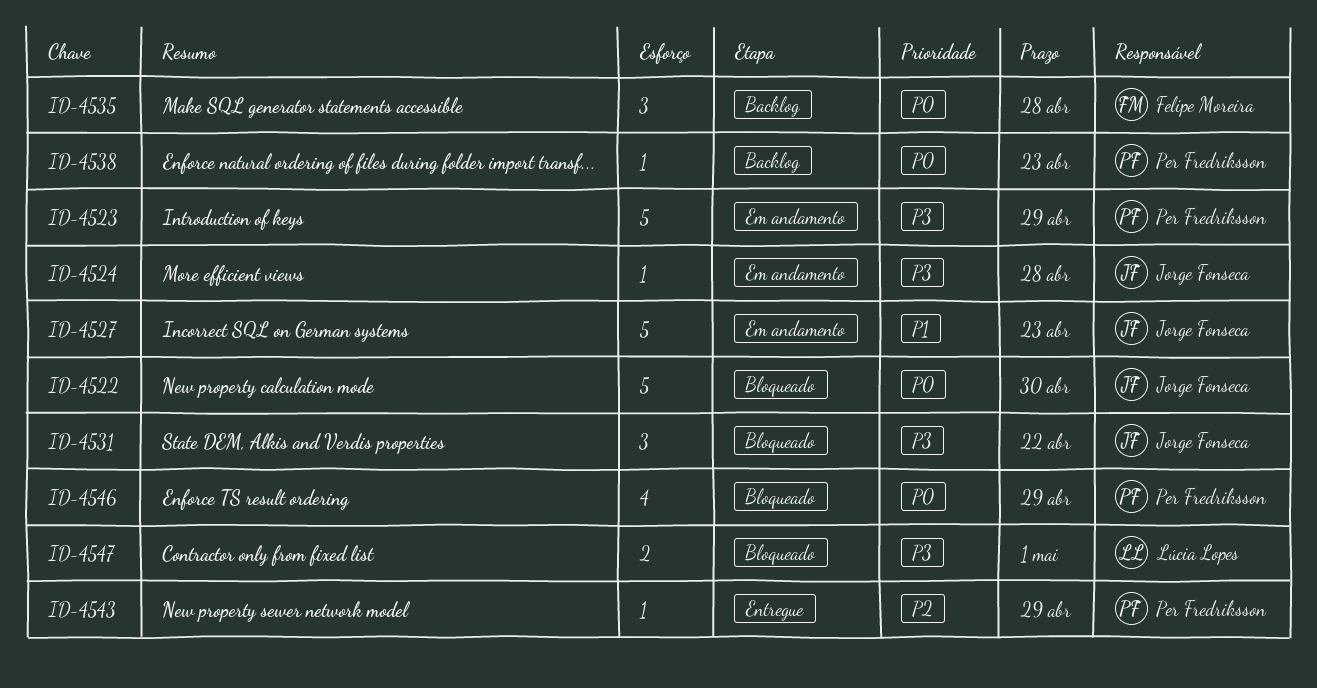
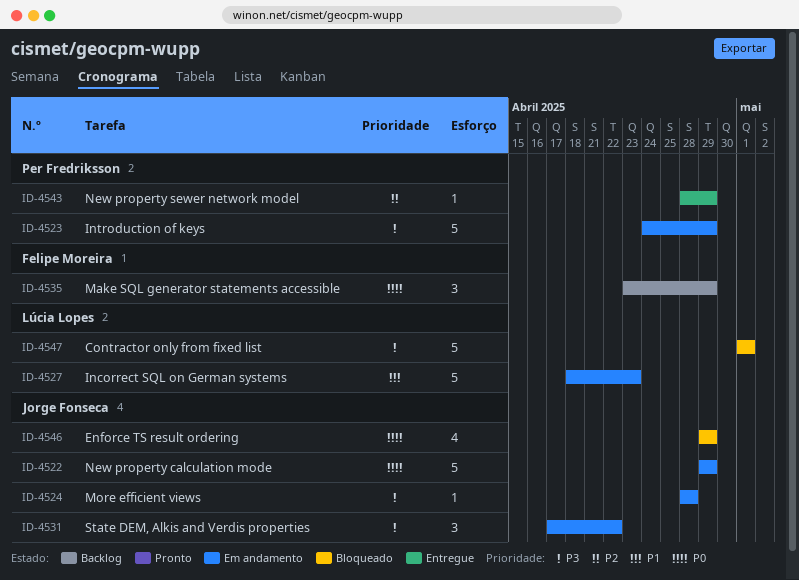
ID-4522, status: Bloqueado -> Em andamento
ID-4522, due: Apr 30 -> Apr 29
ID-4527, owner: Jorge Fonseca -> Lúcia Lopes
ID-4531, status: Bloqueado -> Em andamento
ID-4535, due: Apr 28 -> Apr 29
ID-4538: present -> none
ID-4546, owner: Per Fredriksson -> Jorge Fonseca
ID-4547, estimate: 2 -> 5

